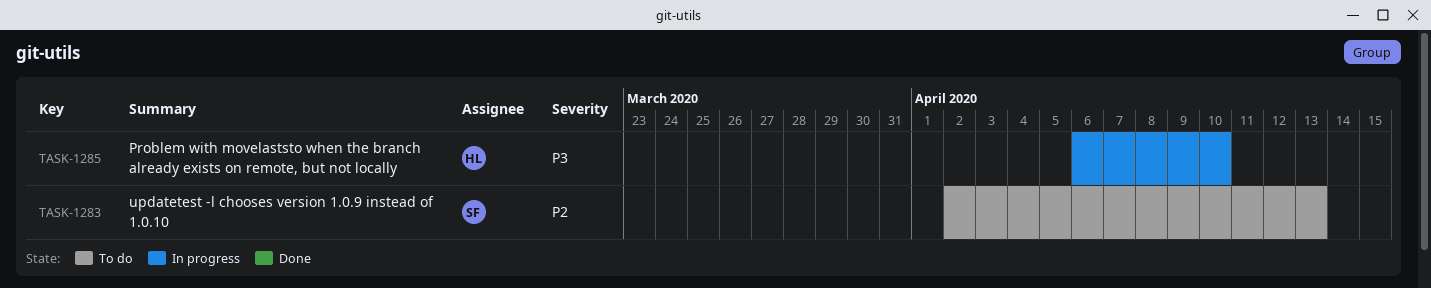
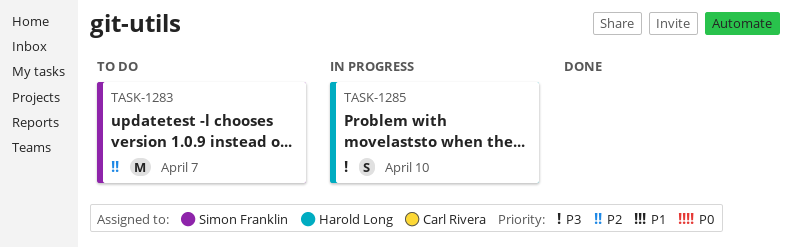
TASK-1283, due: Apr 13 -> Apr 7

